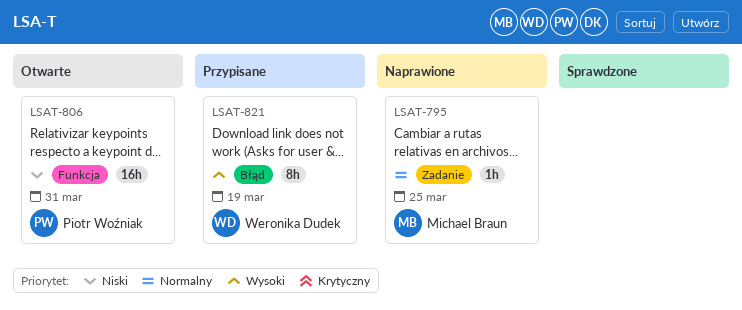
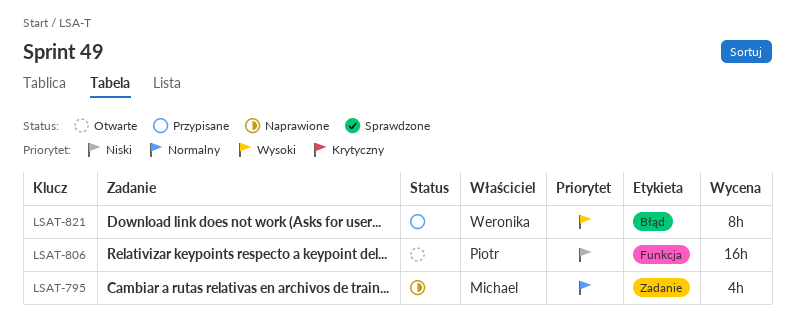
LSAT-795, estimate: 1h -> 4h

